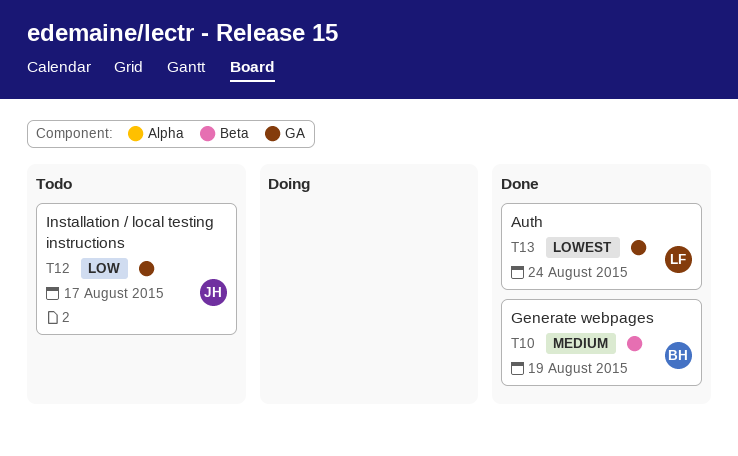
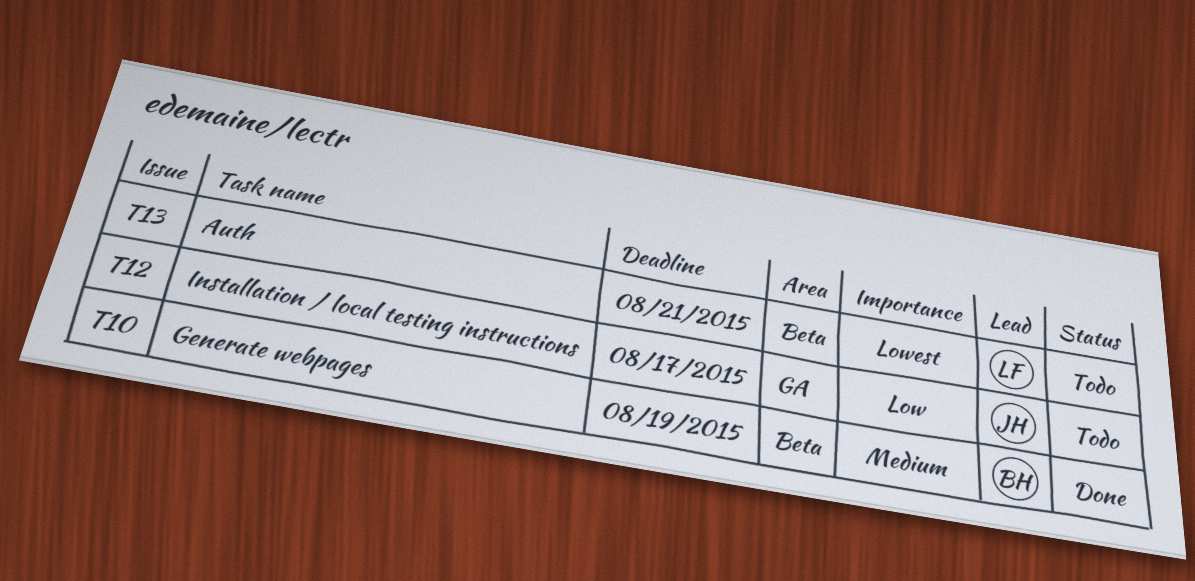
T13, status: Done -> Todo
T13, label: GA -> Beta
T13, due: Aug 24 -> Aug 21

